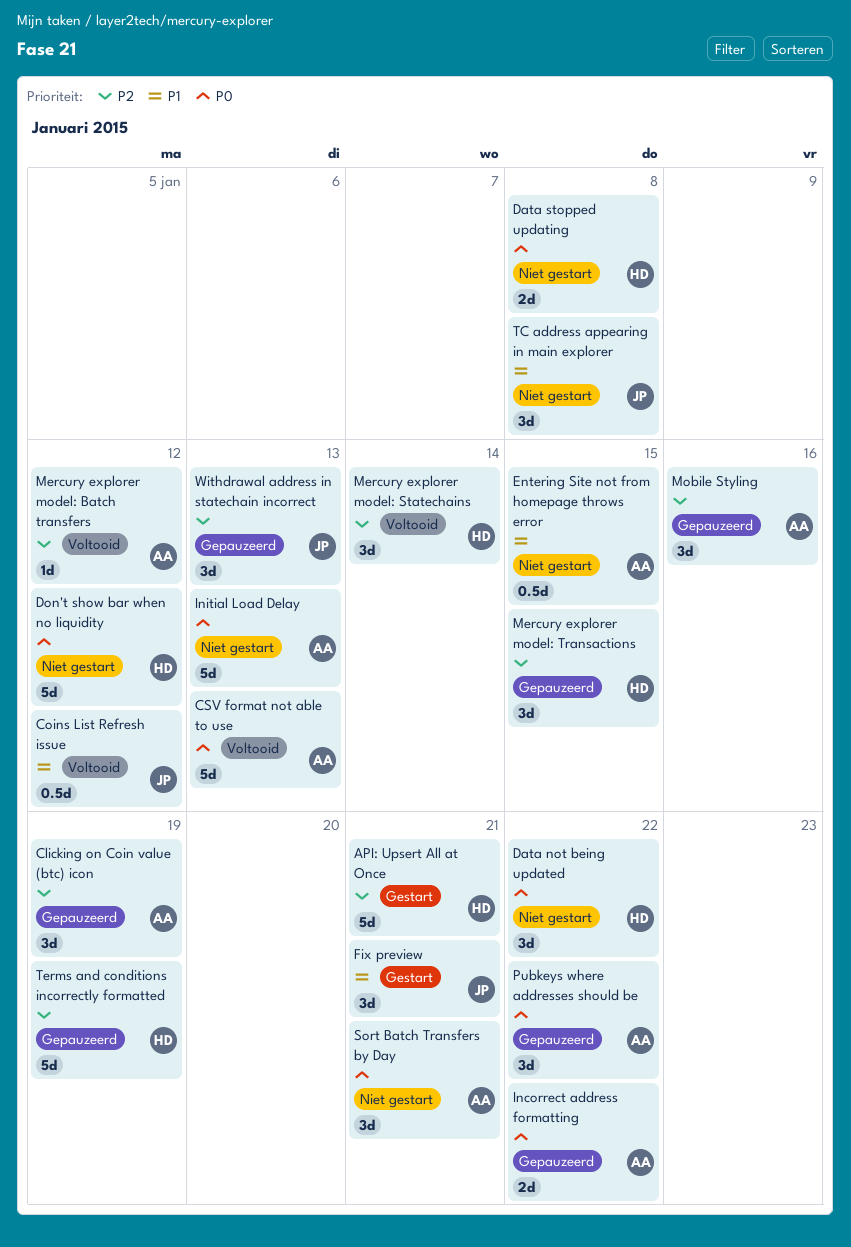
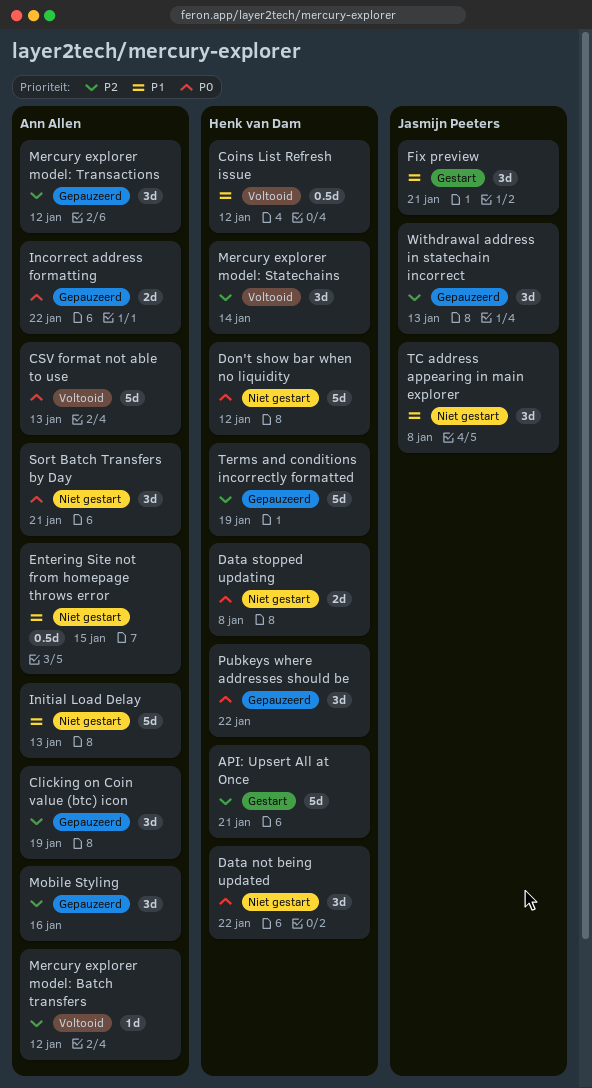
Coins List Refresh issue, owner: Jasmijn Peeters -> Henk van Dam
Initial Load Delay, priority: P0 -> P1
Mercury explorer model: Transactions, owner: Henk van Dam -> Ann Allen
Mercury explorer model: Transactions, due: Jan 15 -> Jan 12
Pubkeys where addresses should be, owner: Ann Allen -> Henk van Dam

